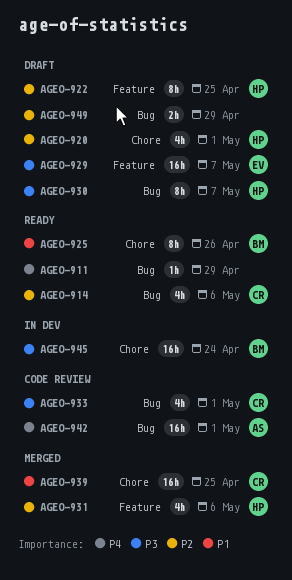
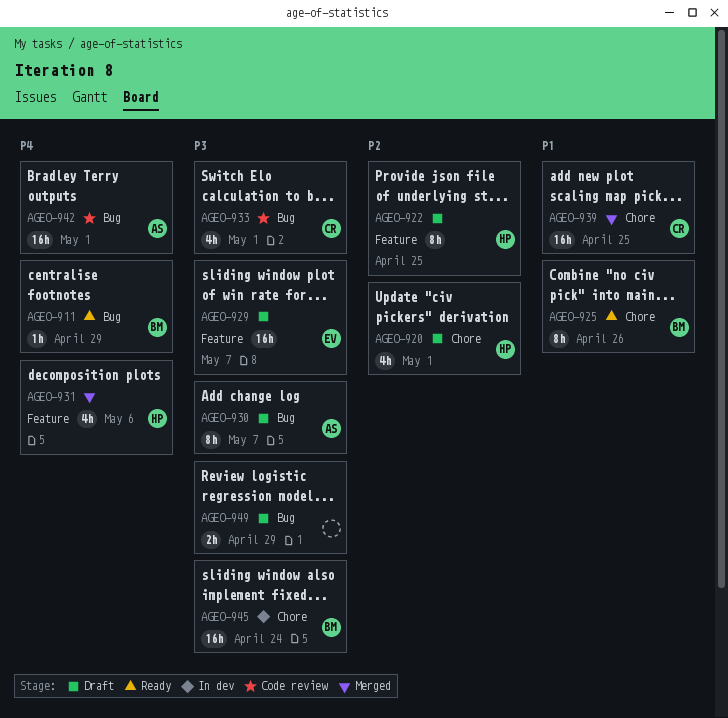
AGEO-911, owner: none -> BM
AGEO-914: present -> none
AGEO-930, owner: HP -> AS
AGEO-931, priority: P2 -> P4
AGEO-949, priority: P2 -> P3

